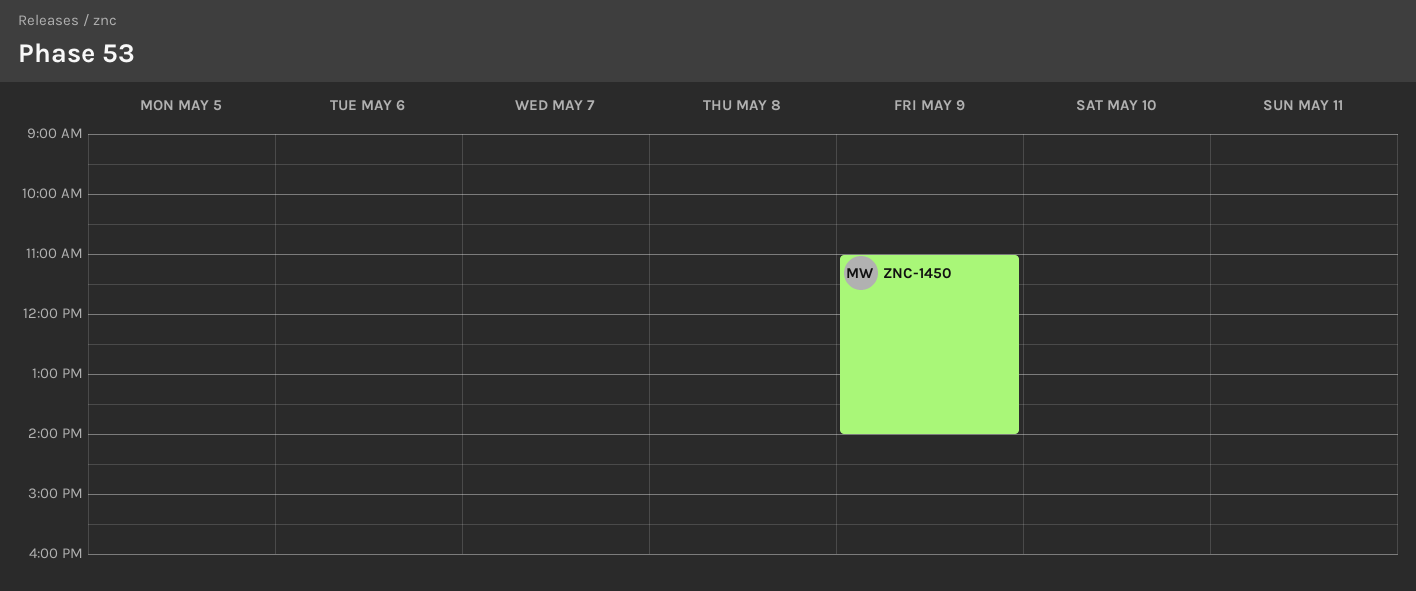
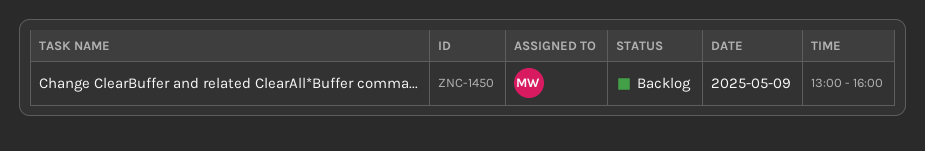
ZNC-1450, begins: 11:00 -> 13:00
ZNC-1450, ends: 14:00 -> 16:00

